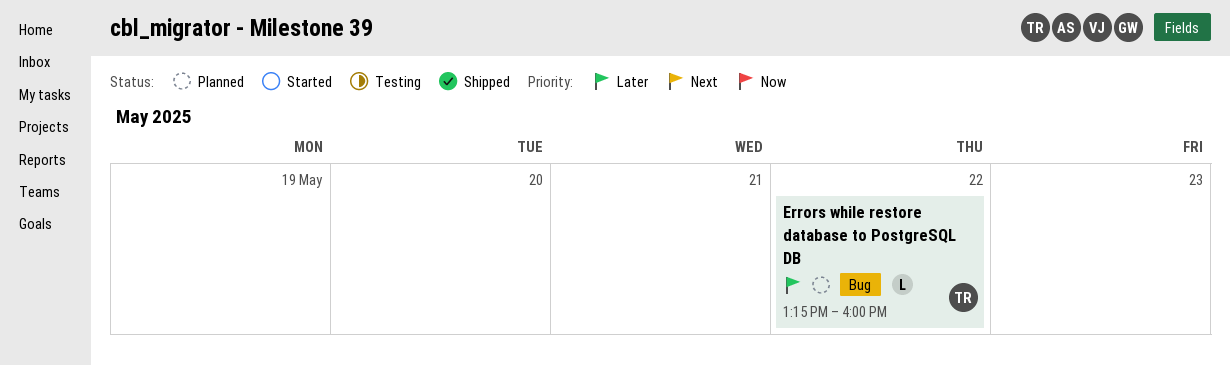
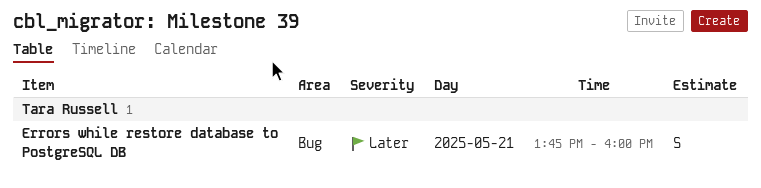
Errors while restore database to PostgreSQL DB, estimate: L -> S
Errors while restore database to PostgreSQL DB, day: May 22 -> May 21
Errors while restore database to PostgreSQL DB, begins: 13:15 -> 13:45

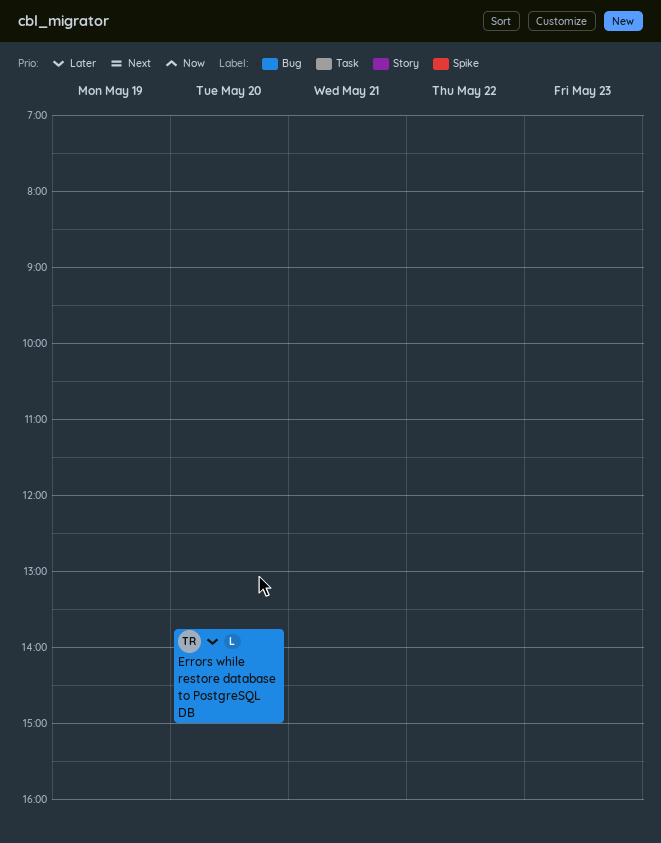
Errors while restore database to PostgreSQL DB, estimate: S -> L
Errors while restore database to PostgreSQL DB, day: May 21 -> May 20
Errors while restore database to PostgreSQL DB, ends: 16:00 -> 15:00

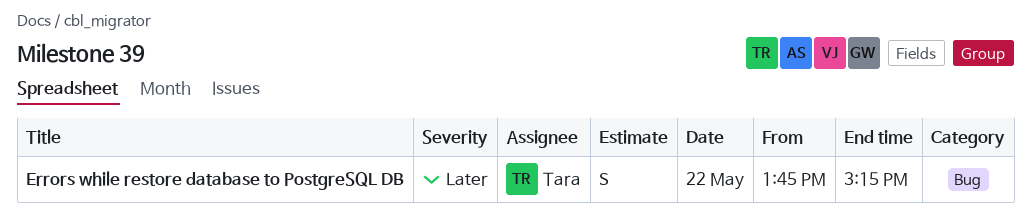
Errors while restore database to PostgreSQL DB, estimate: L -> S
Errors while restore database to PostgreSQL DB, day: May 20 -> May 22
Errors while restore database to PostgreSQL DB, ends: 15:00 -> 15:15

